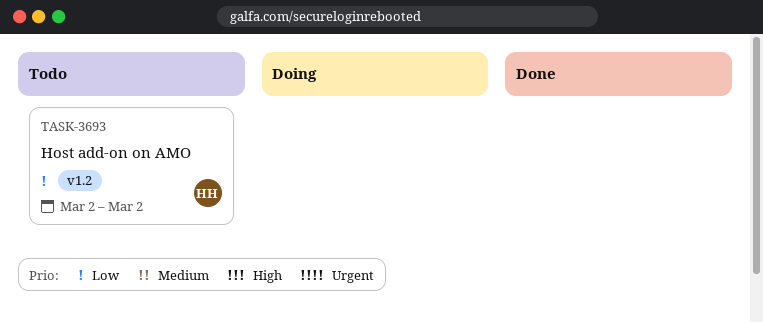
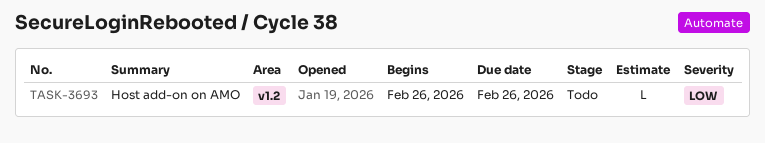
TASK-3693, start: Mar 2 -> Feb 26
TASK-3693, due: Mar 2 -> Feb 26

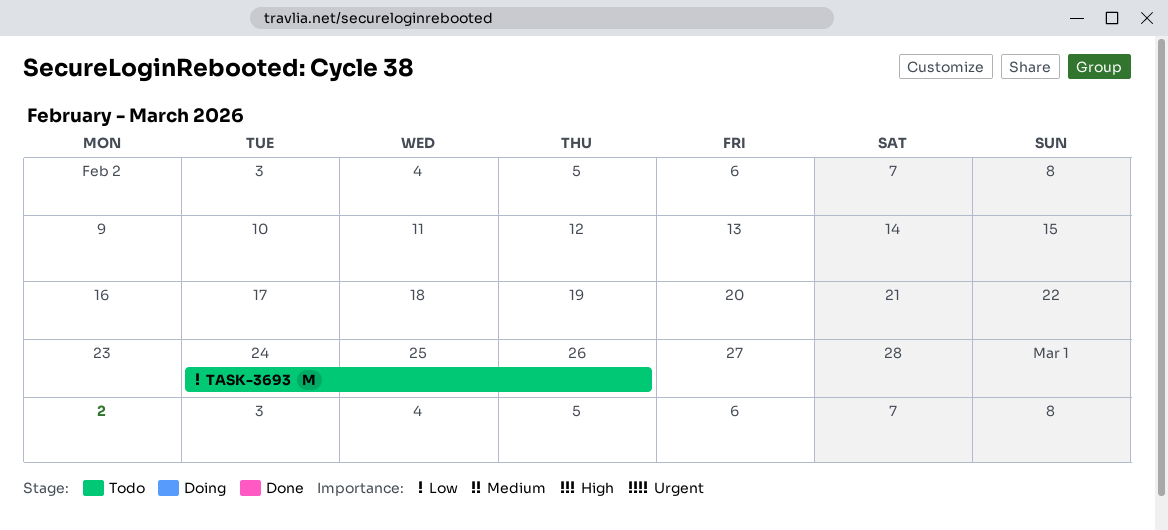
TASK-3693, estimate: L -> M
TASK-3693, start: Feb 26 -> Feb 24

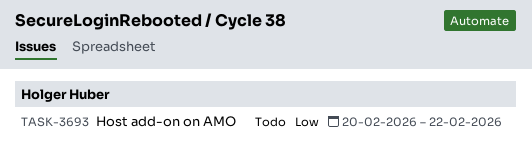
TASK-3693, start: Feb 24 -> Feb 20
TASK-3693, due: Feb 26 -> Feb 22

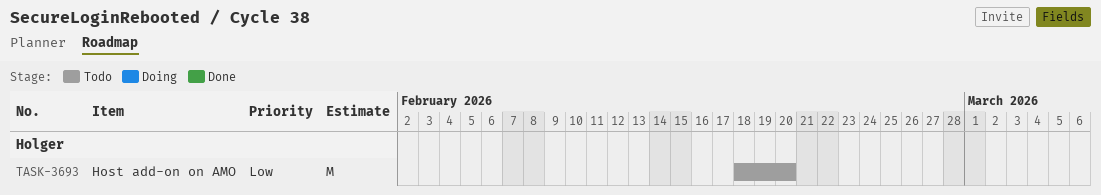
TASK-3693, start: Feb 20 -> Feb 18
TASK-3693, due: Feb 22 -> Feb 20

